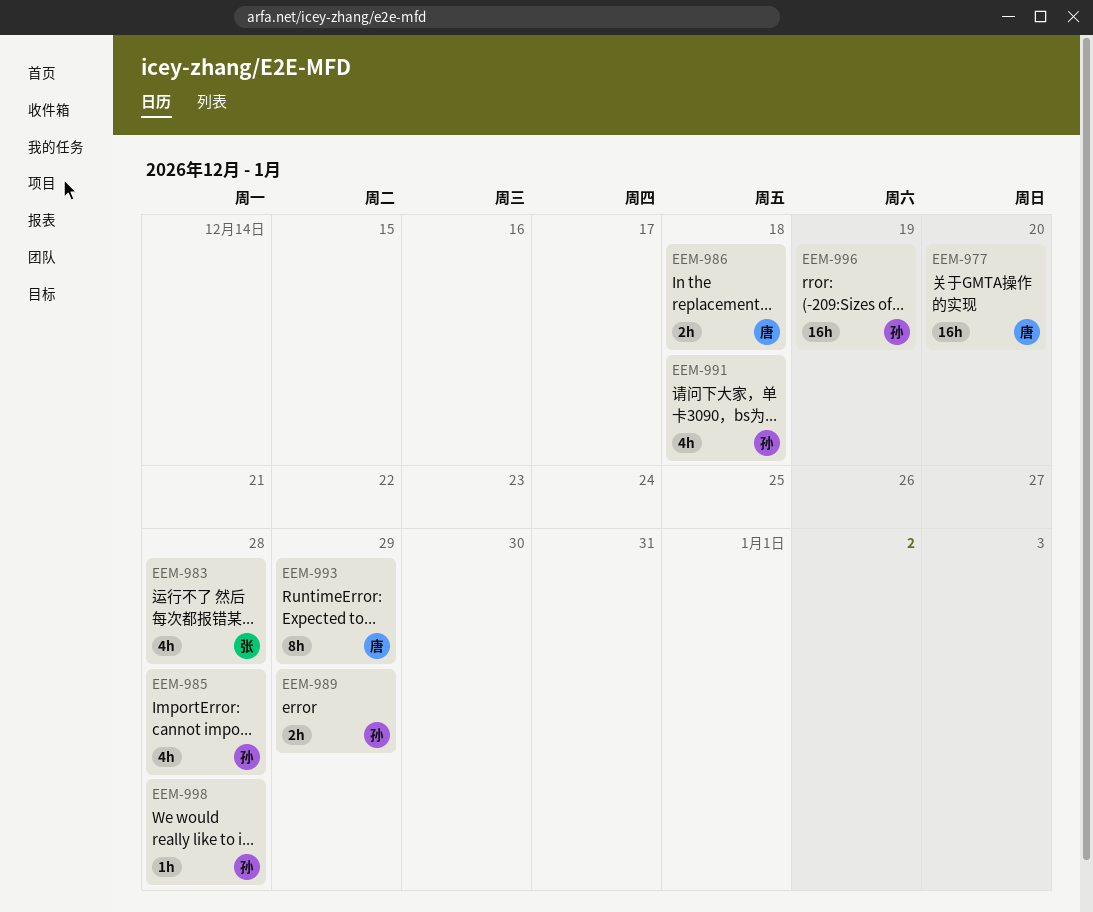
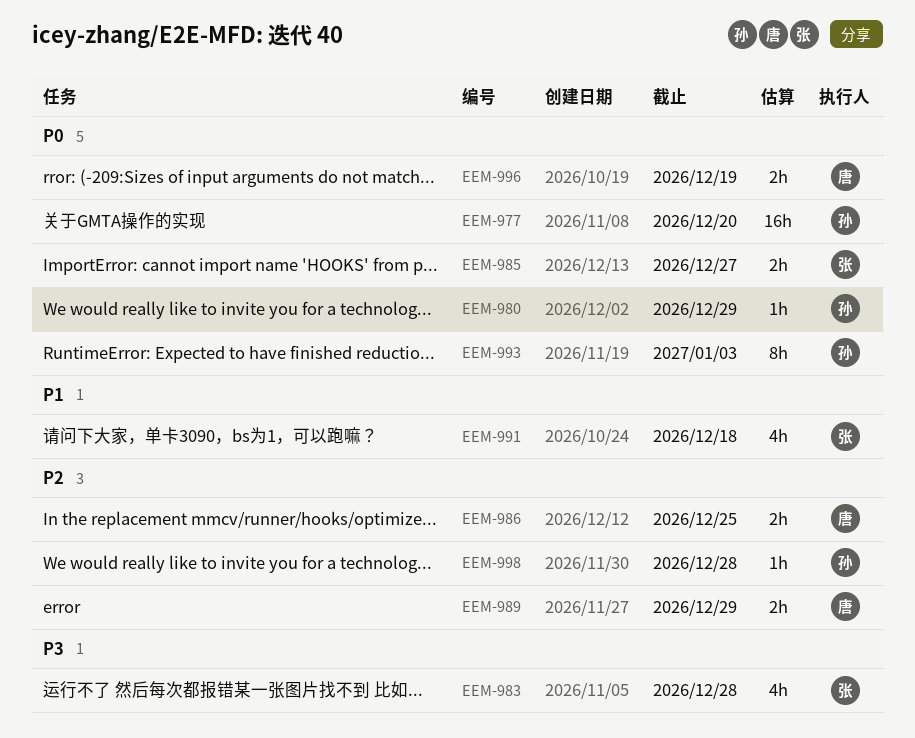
EEM-977, owner: 唐 -> 孙
EEM-980: none -> present
EEM-985, owner: 孙 -> 张
EEM-985, estimate: 4h -> 2h
EEM-985, due: Dec 28 -> Dec 27
EEM-986, due: Dec 18 -> Dec 25
EEM-989, owner: 孙 -> 唐
EEM-991, owner: 孙 -> 张
EEM-993, owner: 唐 -> 孙
EEM-993, due: Dec 29 -> Jan 3
EEM-996, owner: 孙 -> 唐
EEM-996, estimate: 16h -> 2h

